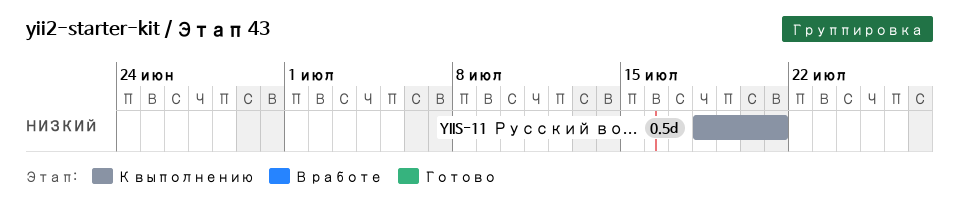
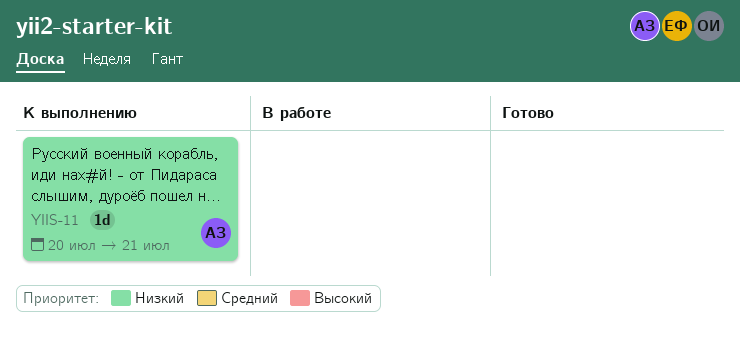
YIIS-11, estimate: 0.5d -> 1d
YIIS-11, start: Jul 18 -> Jul 20

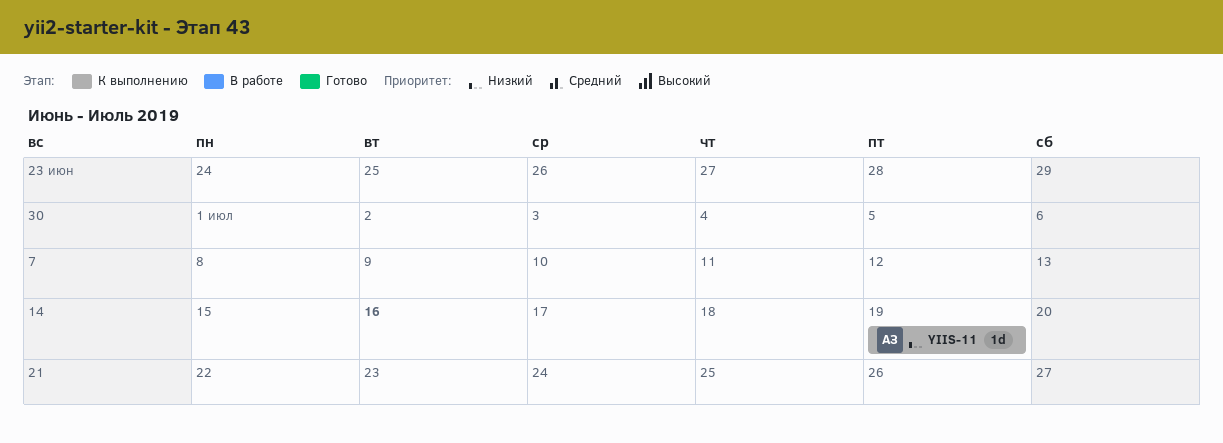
YIIS-11, start: Jul 20 -> Jul 19
YIIS-11, due: Jul 21 -> Jul 19

